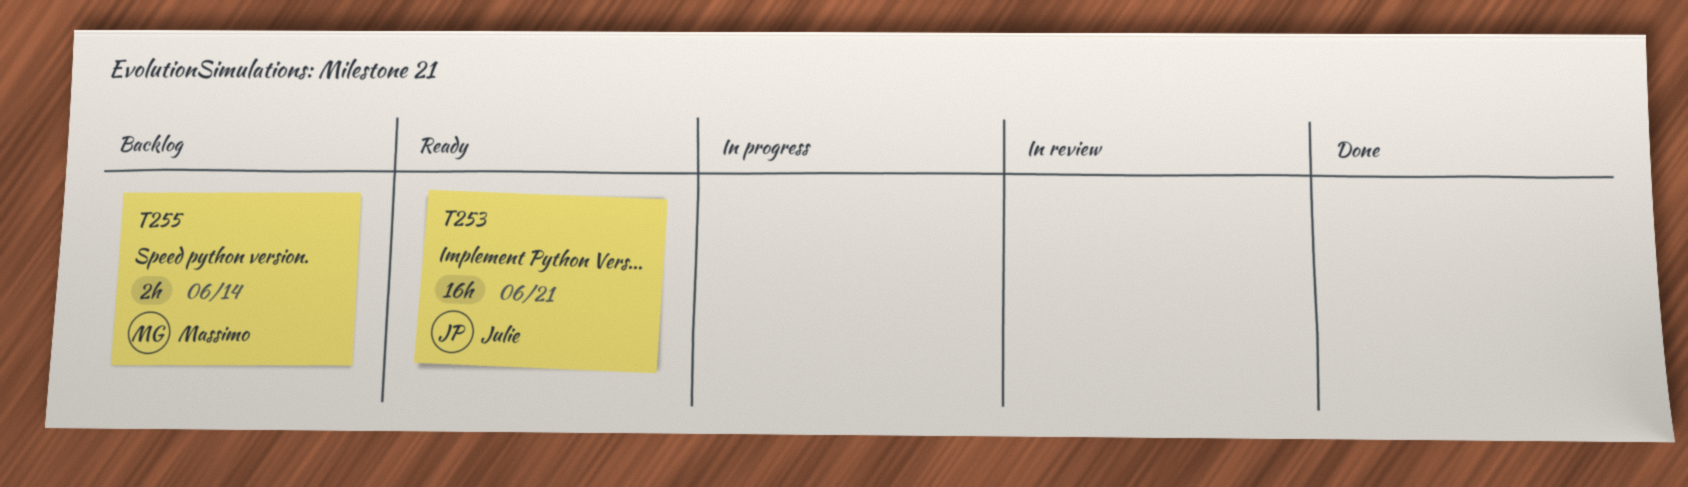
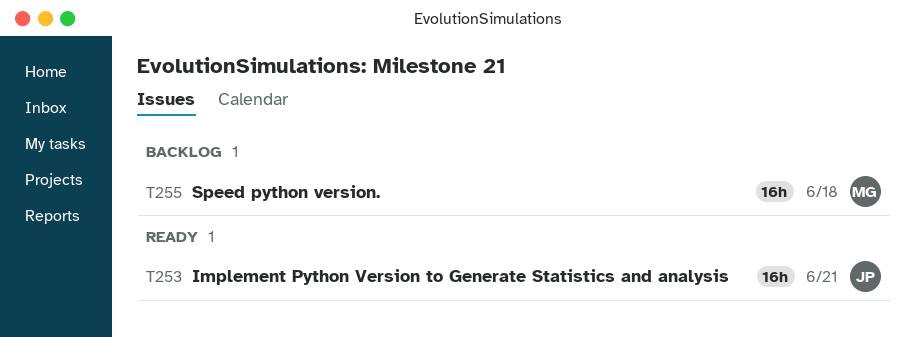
T255, estimate: 2h -> 16h
T255, due: Jun 14 -> Jun 18

